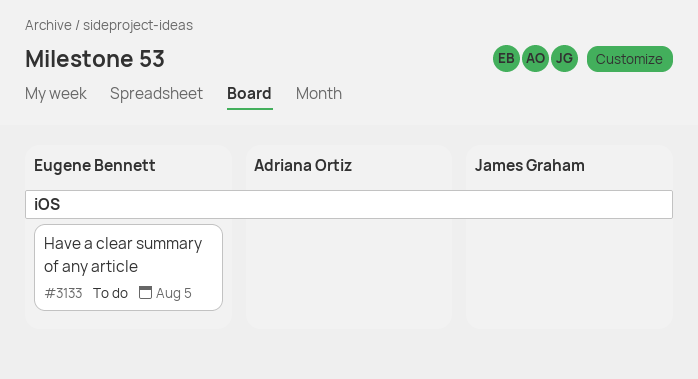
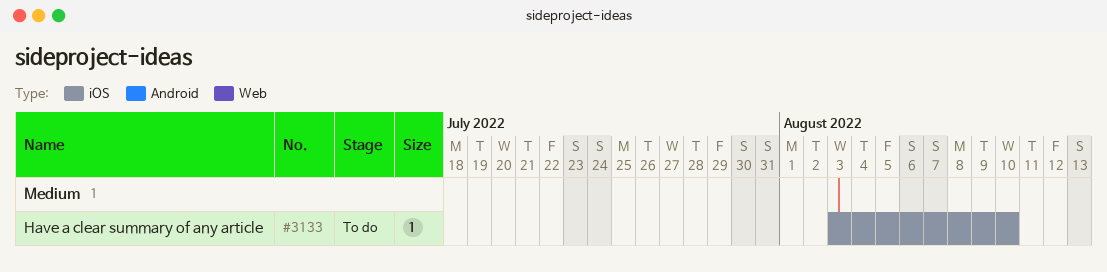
#3133, due: Aug 5 -> Aug 10

